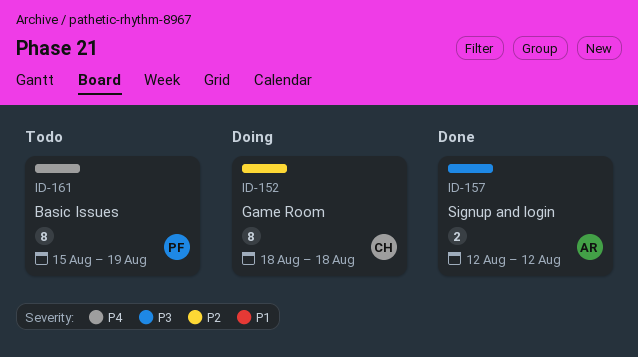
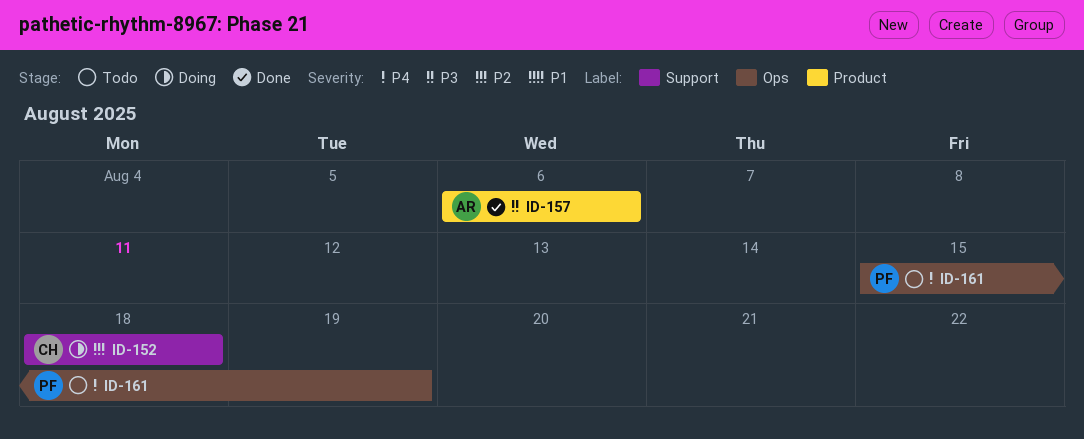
ID-157, start: Aug 12 -> Aug 6
ID-157, due: Aug 12 -> Aug 6

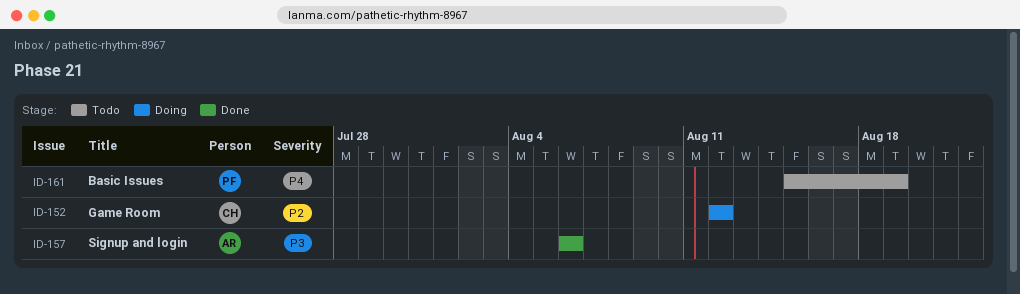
ID-152, start: Aug 18 -> Aug 12
ID-152, due: Aug 18 -> Aug 12

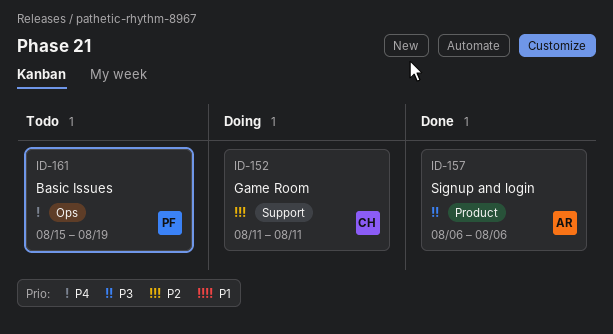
ID-152, start: Aug 12 -> Aug 11
ID-152, due: Aug 12 -> Aug 11

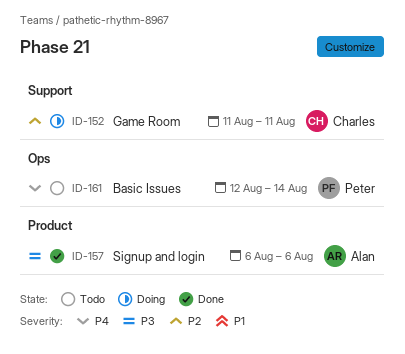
ID-161, start: Aug 15 -> Aug 12
ID-161, due: Aug 19 -> Aug 14

